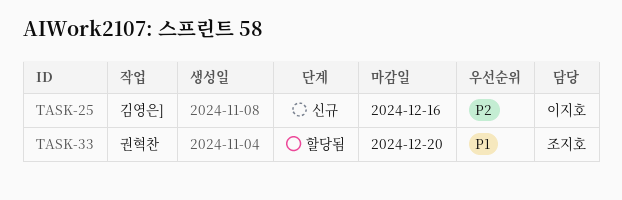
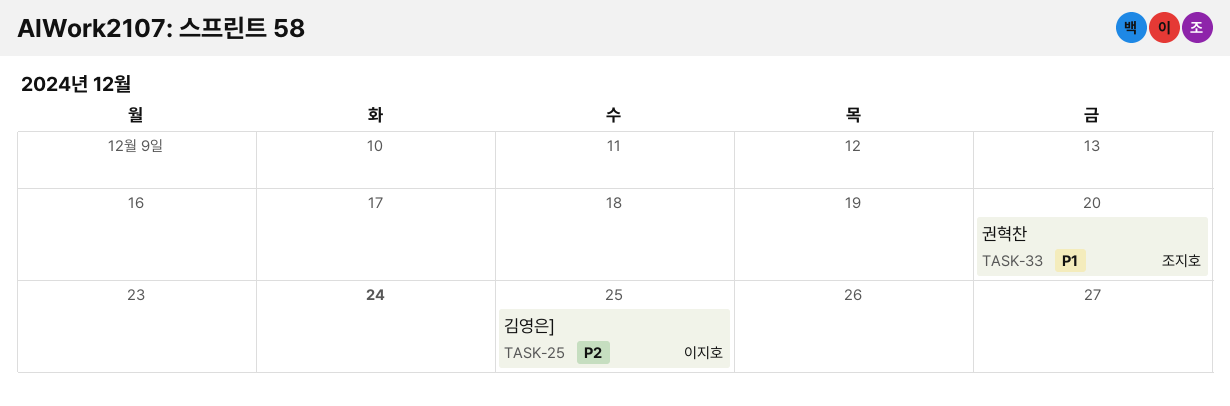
TASK-25, due: Dec 16 -> Dec 25

